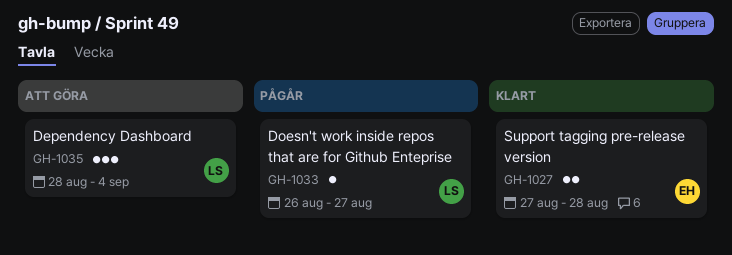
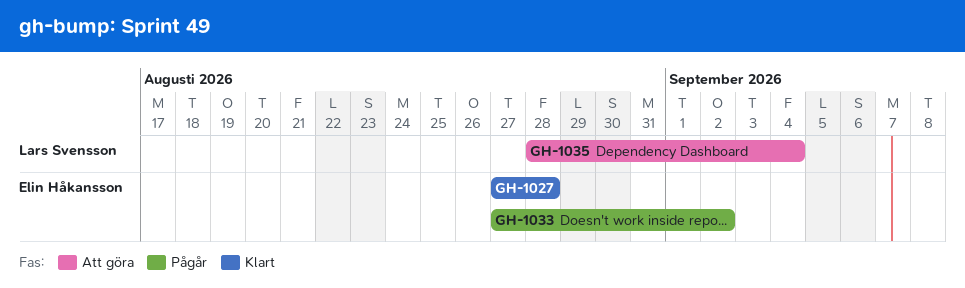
GH-1033, owner: Lars Svensson -> Elin Håkansson
GH-1033, start: Aug 26 -> Aug 27
GH-1033, due: Aug 27 -> Sep 2

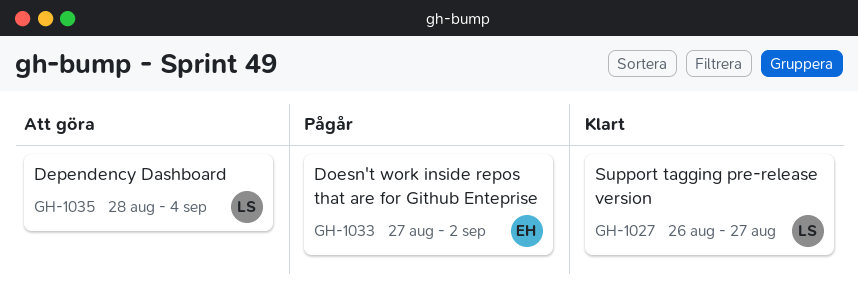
GH-1027, owner: Elin Håkansson -> Lars Svensson
GH-1027, start: Aug 27 -> Aug 26
GH-1027, due: Aug 28 -> Aug 27

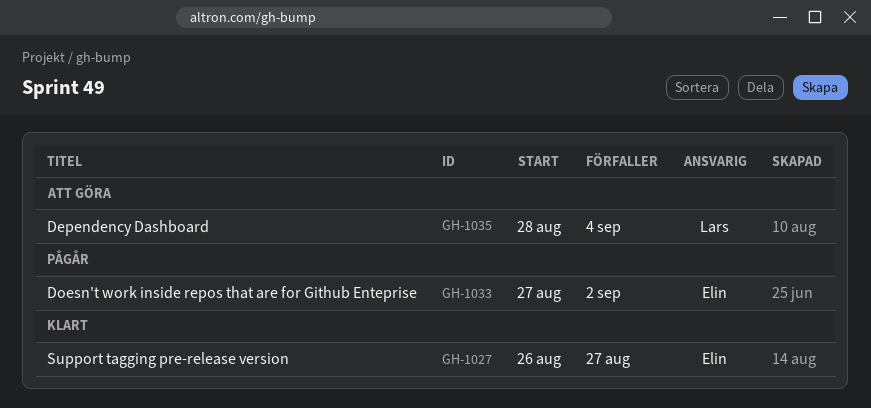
GH-1027, owner: Lars -> Elin

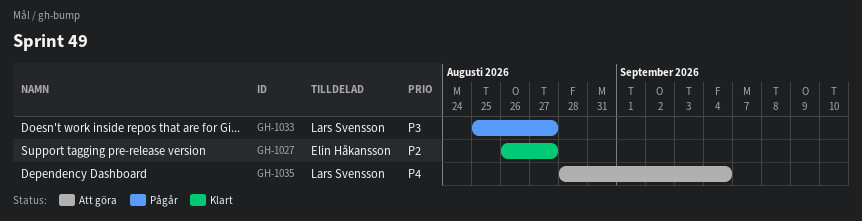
GH-1033, owner: Elin Håkansson -> Lars Svensson
GH-1033, start: Aug 27 -> Aug 25
GH-1033, due: Sep 2 -> Aug 27

